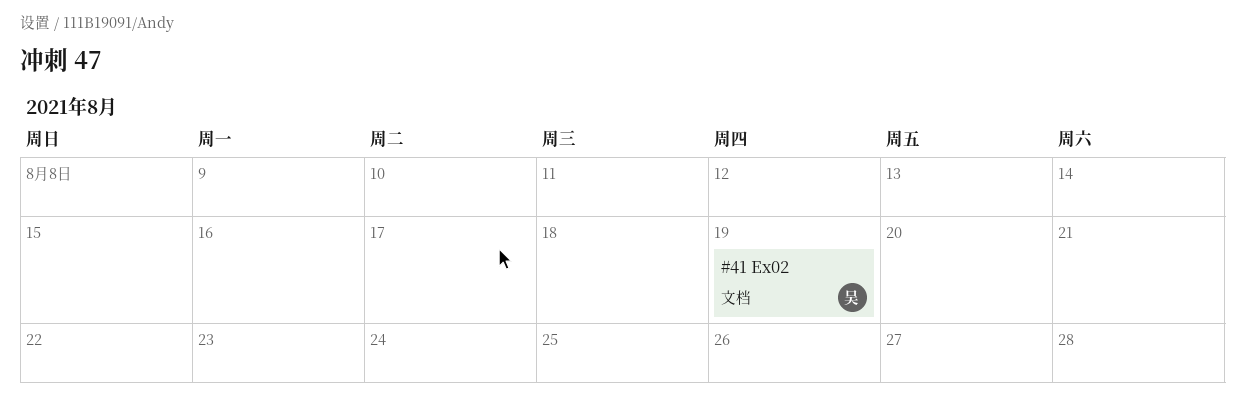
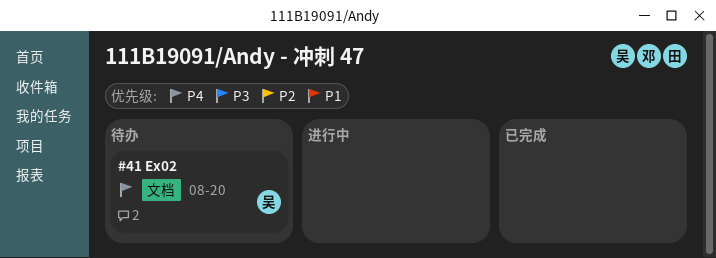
#41, due: Aug 19 -> Aug 20

